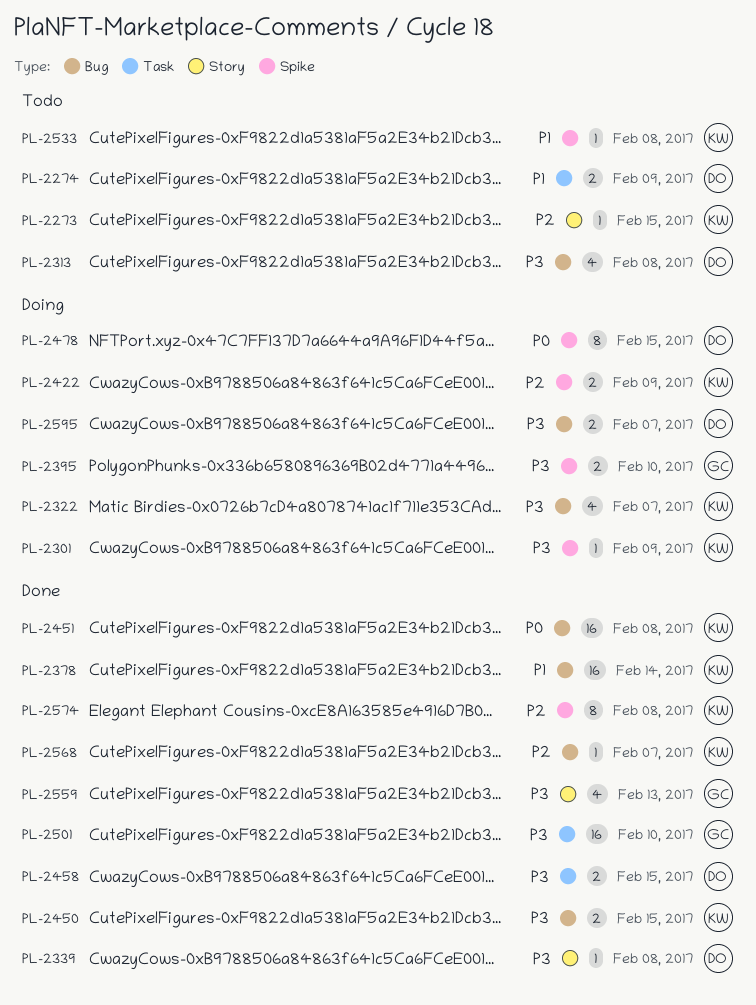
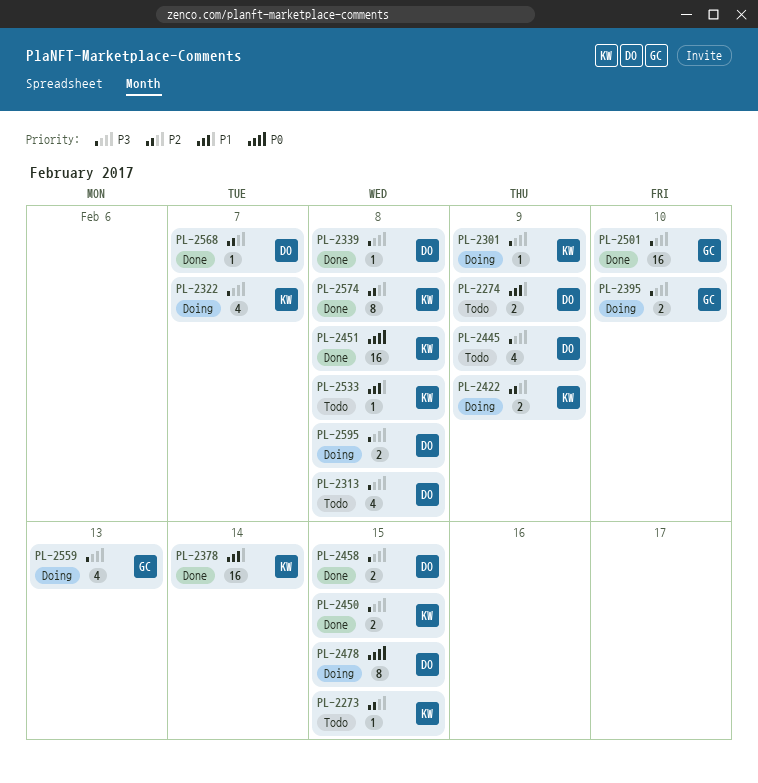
PL-2445: none -> present
PL-2559, status: Done -> Doing
PL-2568, owner: KW -> DO
PL-2595, due: Feb 7 -> Feb 8

